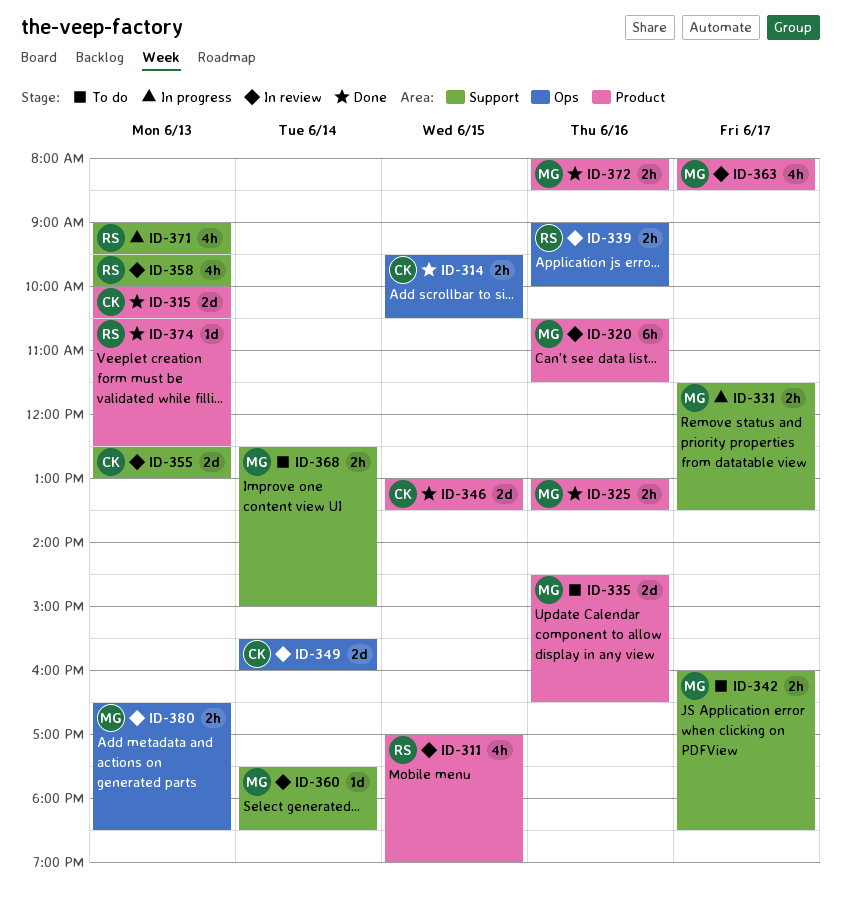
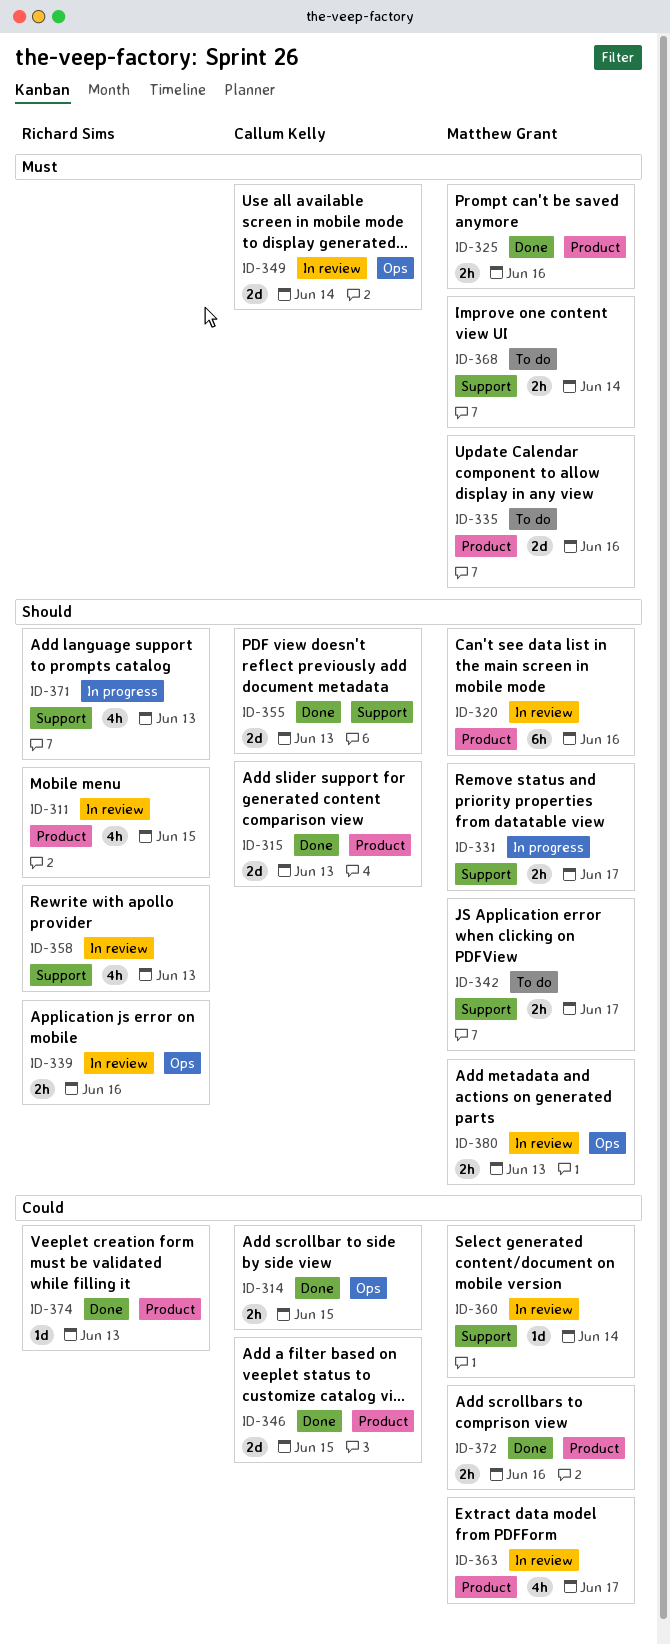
ID-355, status: In review -> Done

